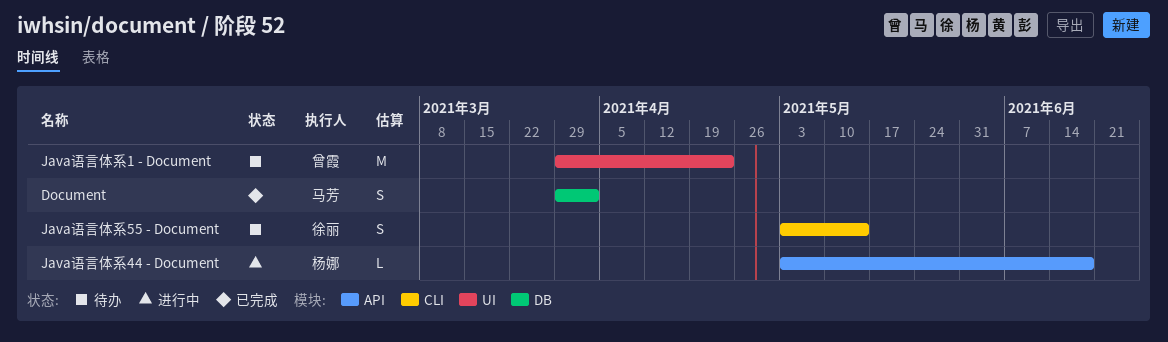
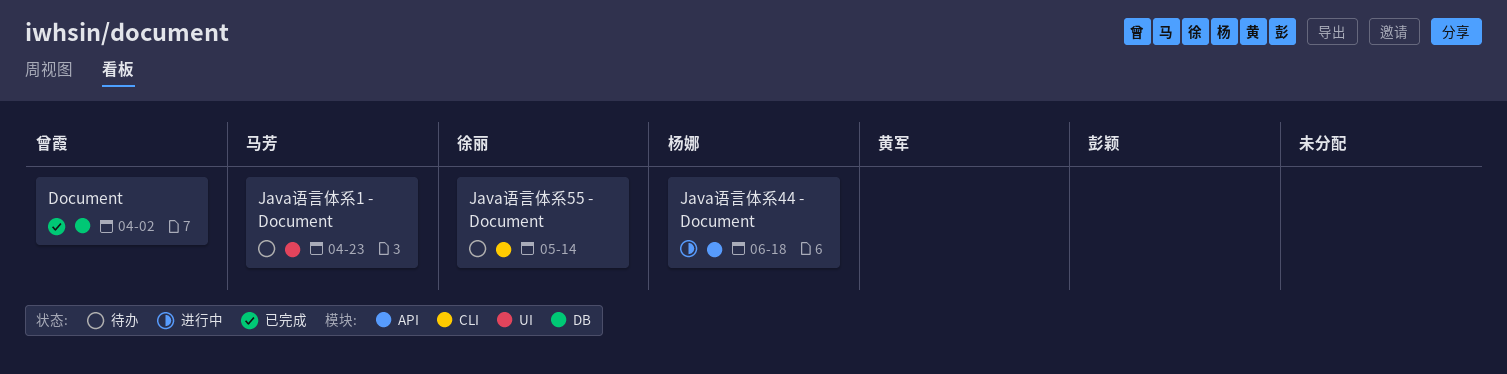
Document, owner: 马芳 -> 曾霞
Java语言体系1 - Document, owner: 曾霞 -> 马芳

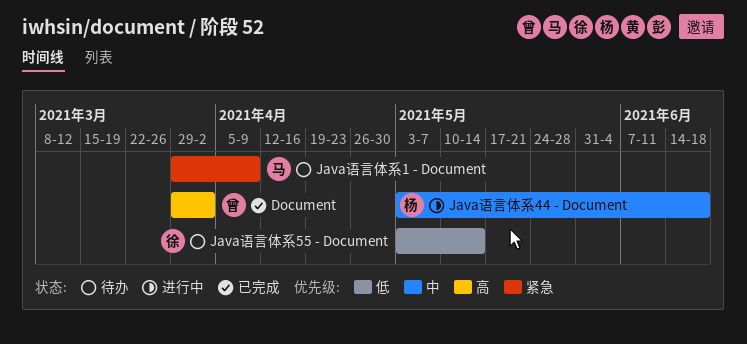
Java语言体系1 - Document, due: Apr 23 -> Apr 9

